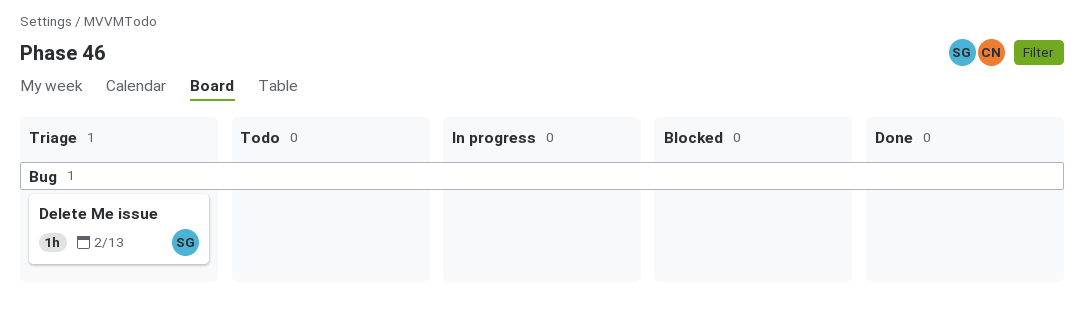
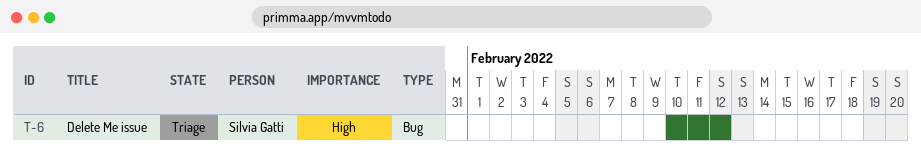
Delete Me issue, due: Feb 13 -> Feb 12

